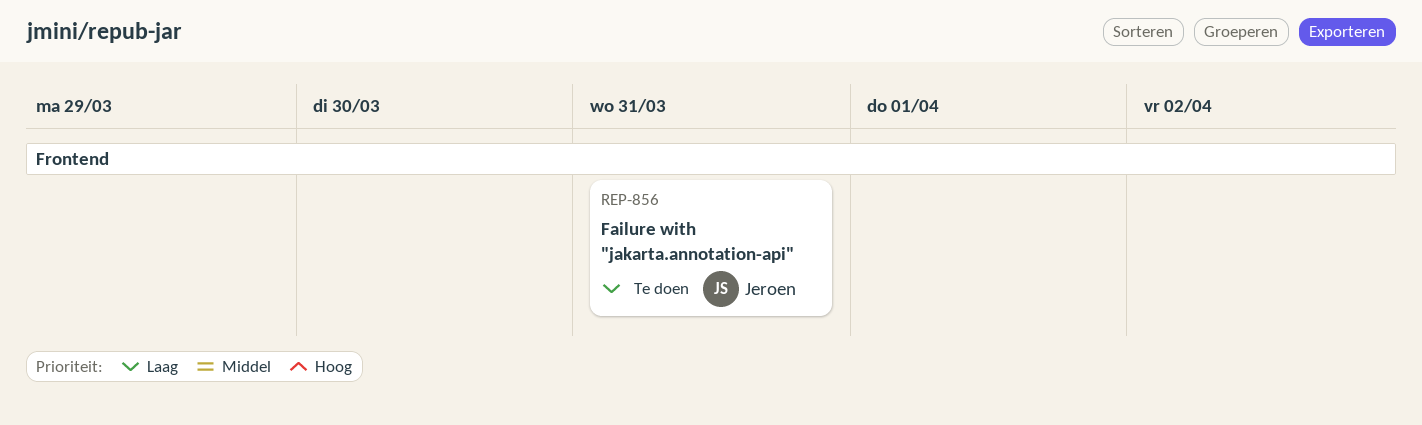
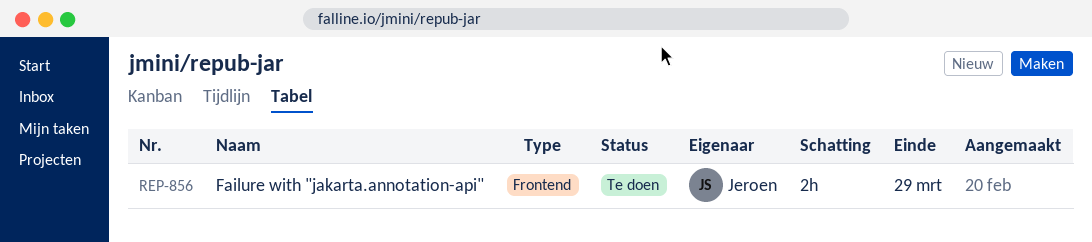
REP-856, due: Mar 31 -> Mar 29

